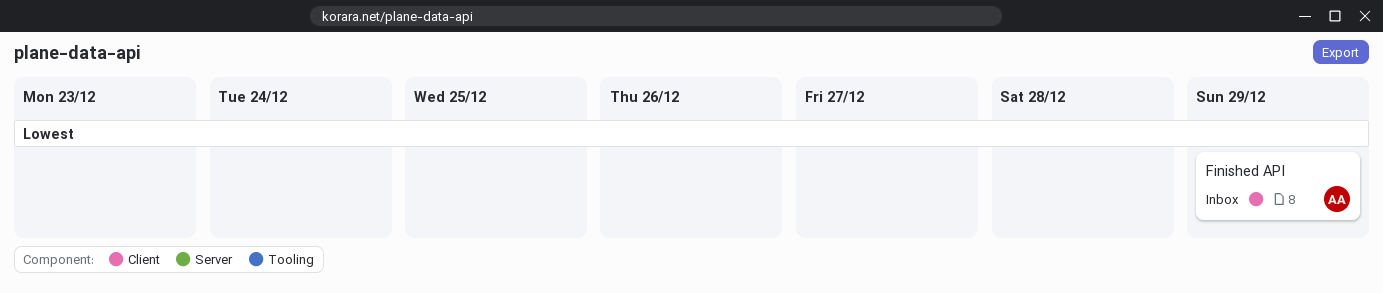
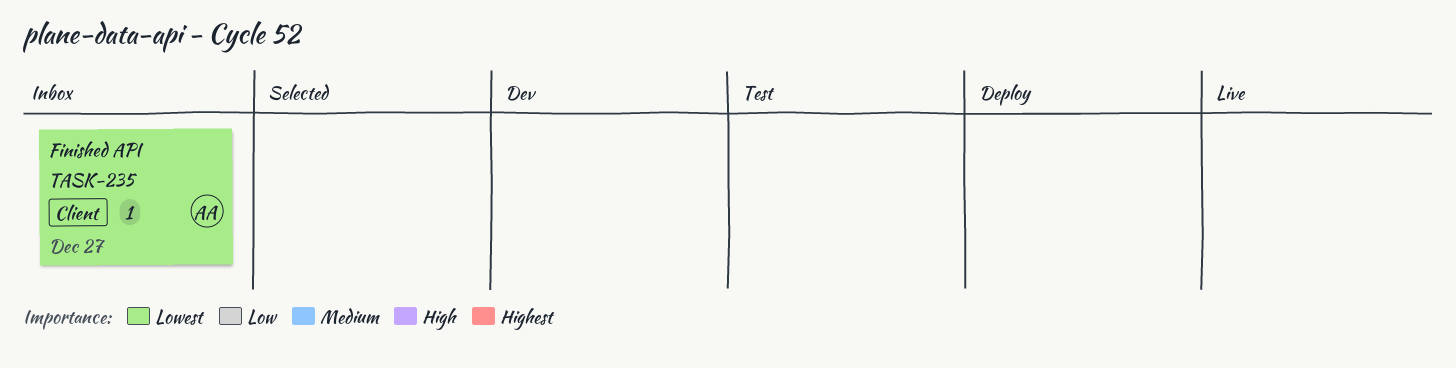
Finished API, due: Dec 29 -> Dec 27

